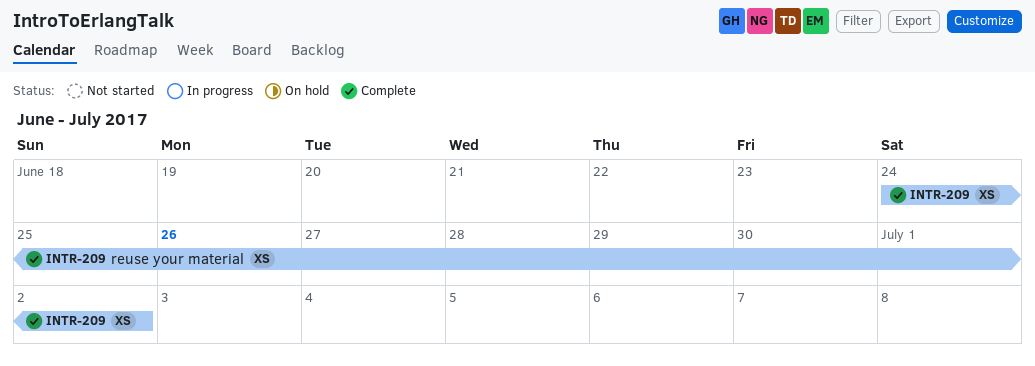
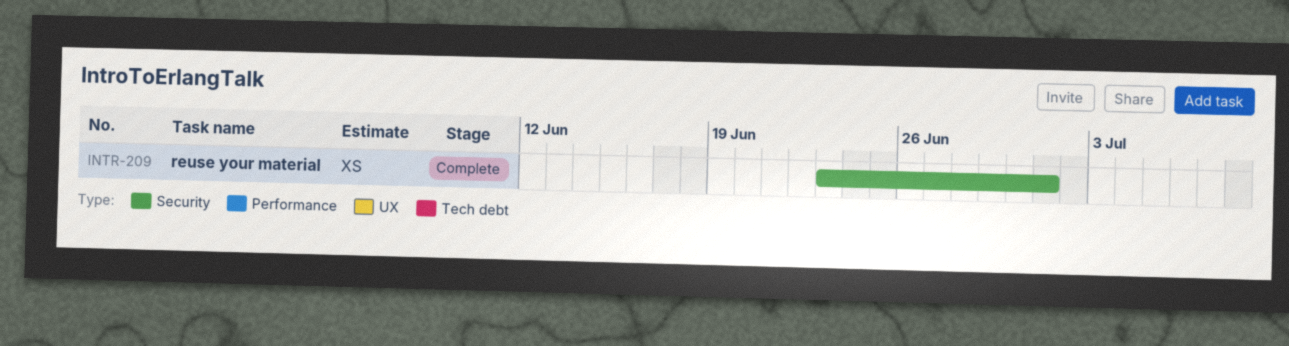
INTR-209, start: Jun 24 -> Jun 23
INTR-209, due: Jul 2 -> Jul 1

